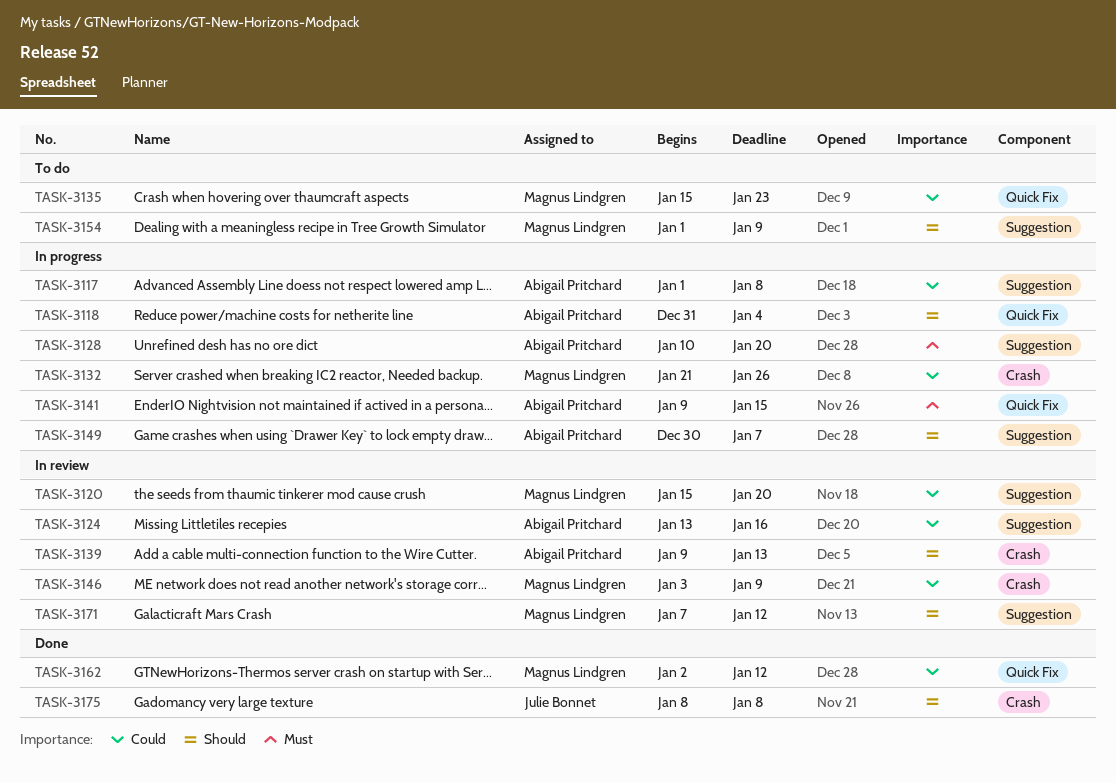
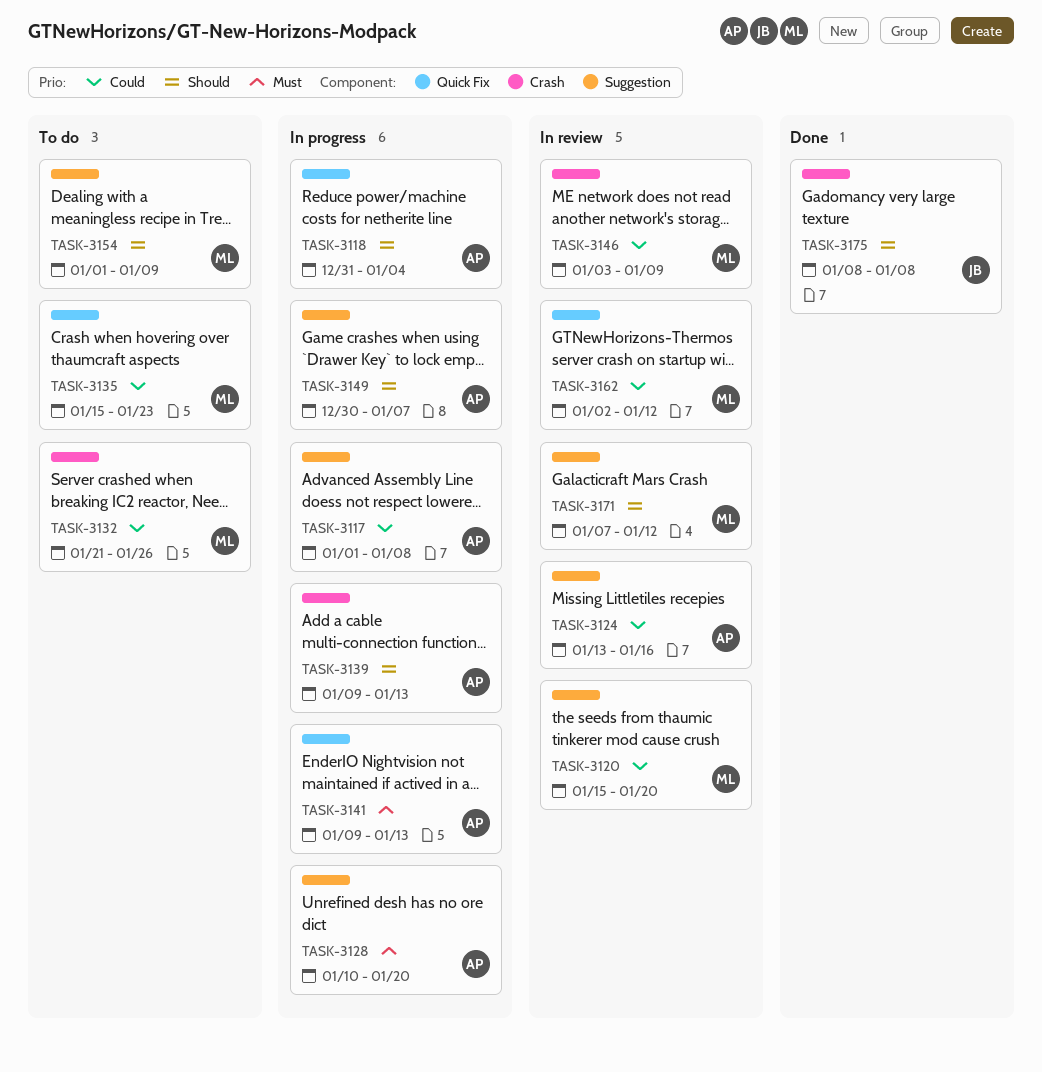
TASK-3132, status: In progress -> To do
TASK-3139, status: In review -> In progress
TASK-3141, due: Jan 15 -> Jan 13
TASK-3162, status: Done -> In review

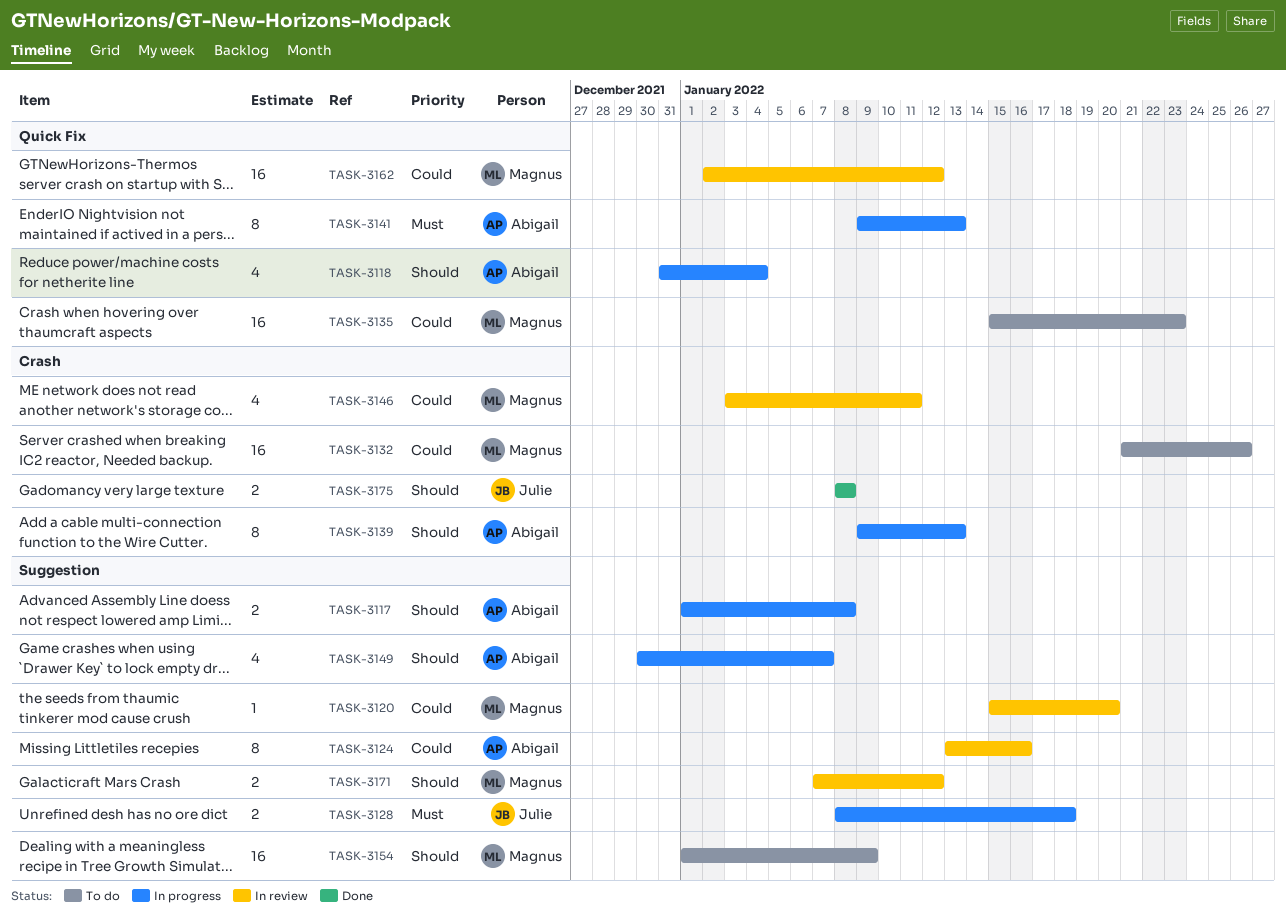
TASK-3117, priority: Could -> Should
TASK-3128, owner: Abigail -> Julie
TASK-3128, start: Jan 10 -> Jan 8
TASK-3128, due: Jan 20 -> Jan 18
TASK-3146, due: Jan 9 -> Jan 11

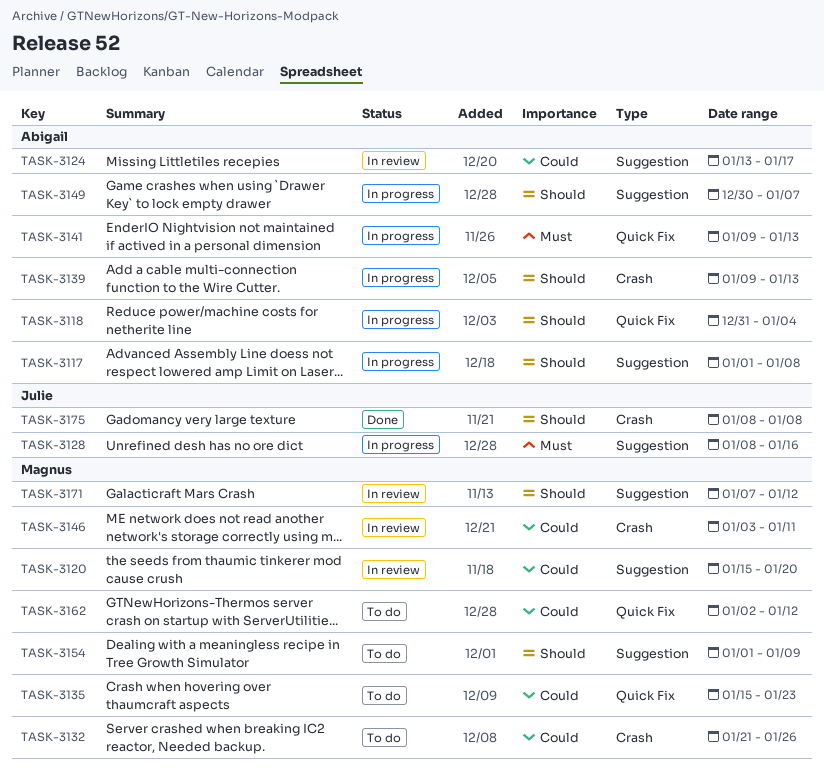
TASK-3124, due: Jan 16 -> Jan 17
TASK-3128, due: Jan 18 -> Jan 16
TASK-3162, status: In review -> To do

